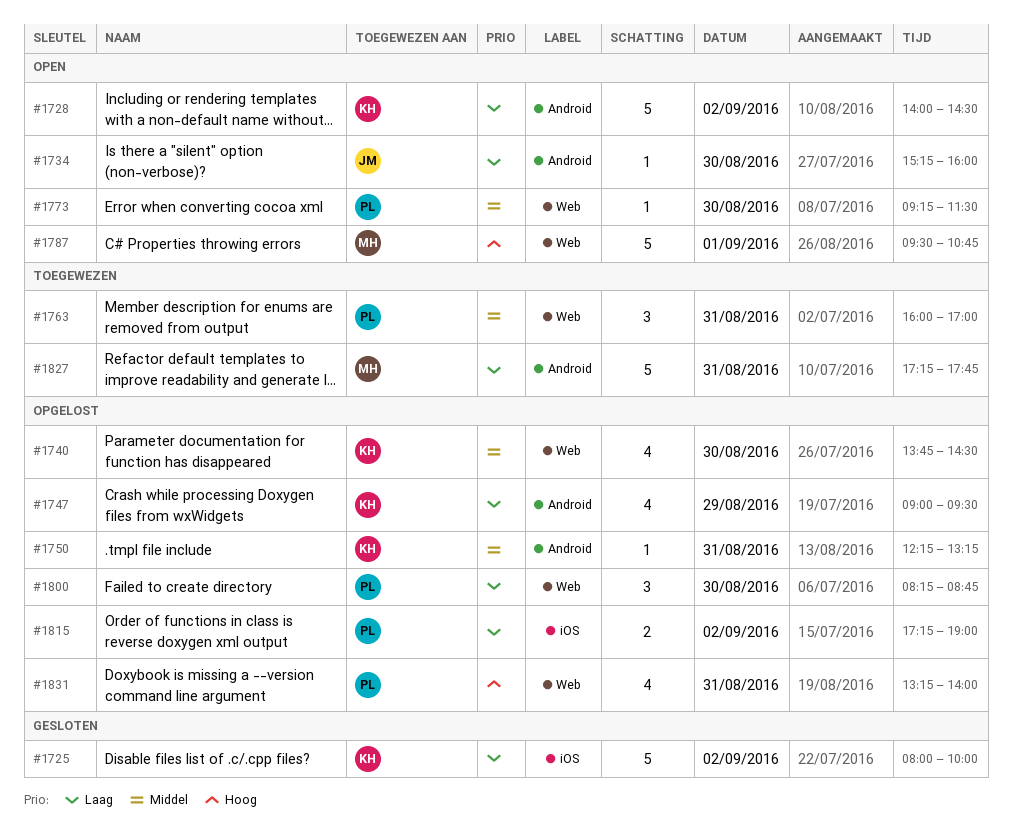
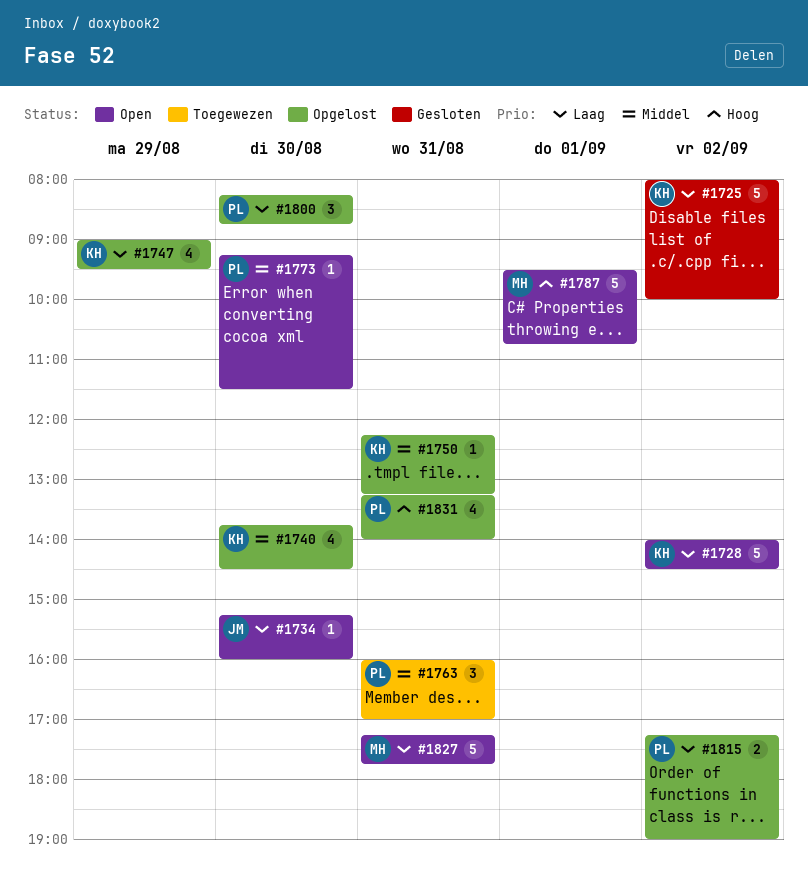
#1827, status: Toegewezen -> Open

